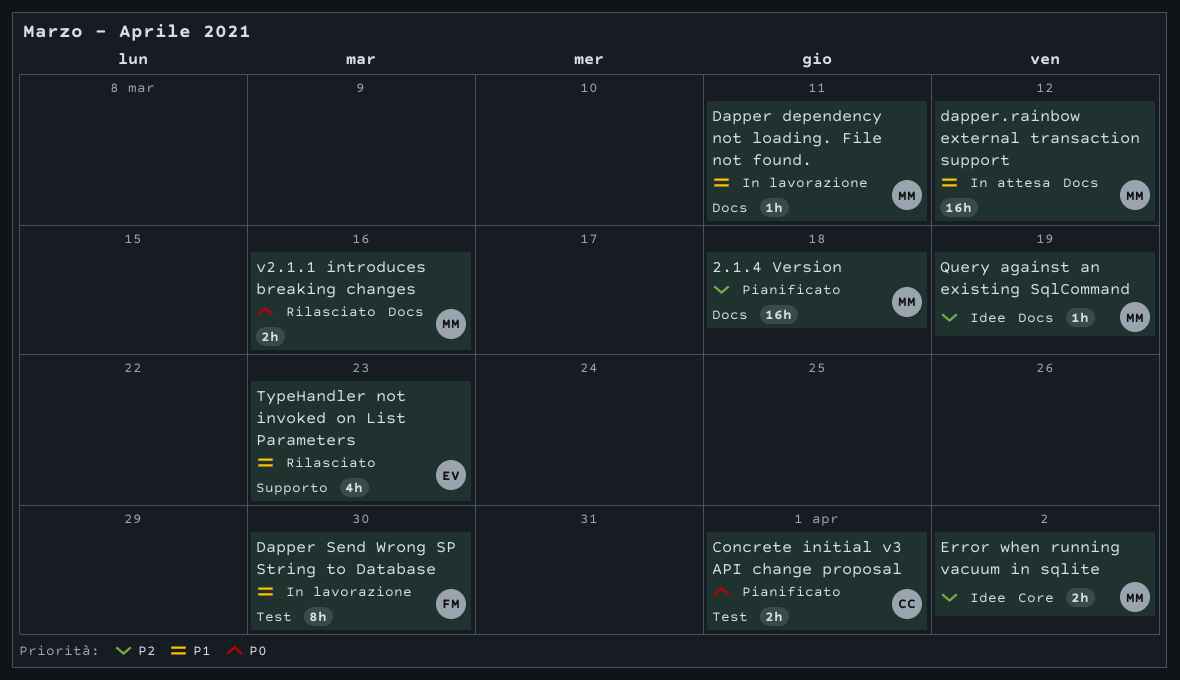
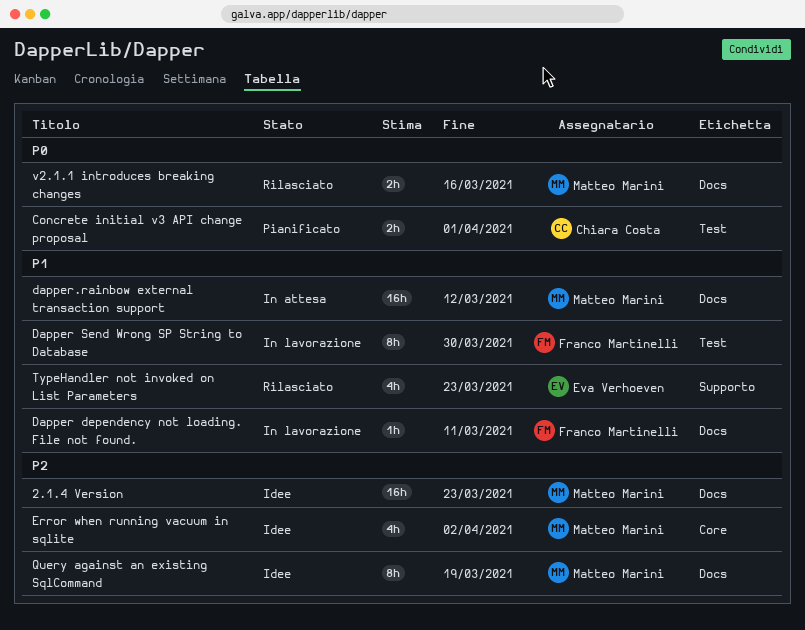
2.1.4 Version, status: Pianificato -> Idee
2.1.4 Version, due: Mar 18 -> Mar 23
Dapper dependency not loading. File not found., owner: Matteo Marini -> Franco Martinelli
Error when running vacuum in sqlite, estimate: 2h -> 4h
Query against an existing SqlCommand, estimate: 1h -> 8h

